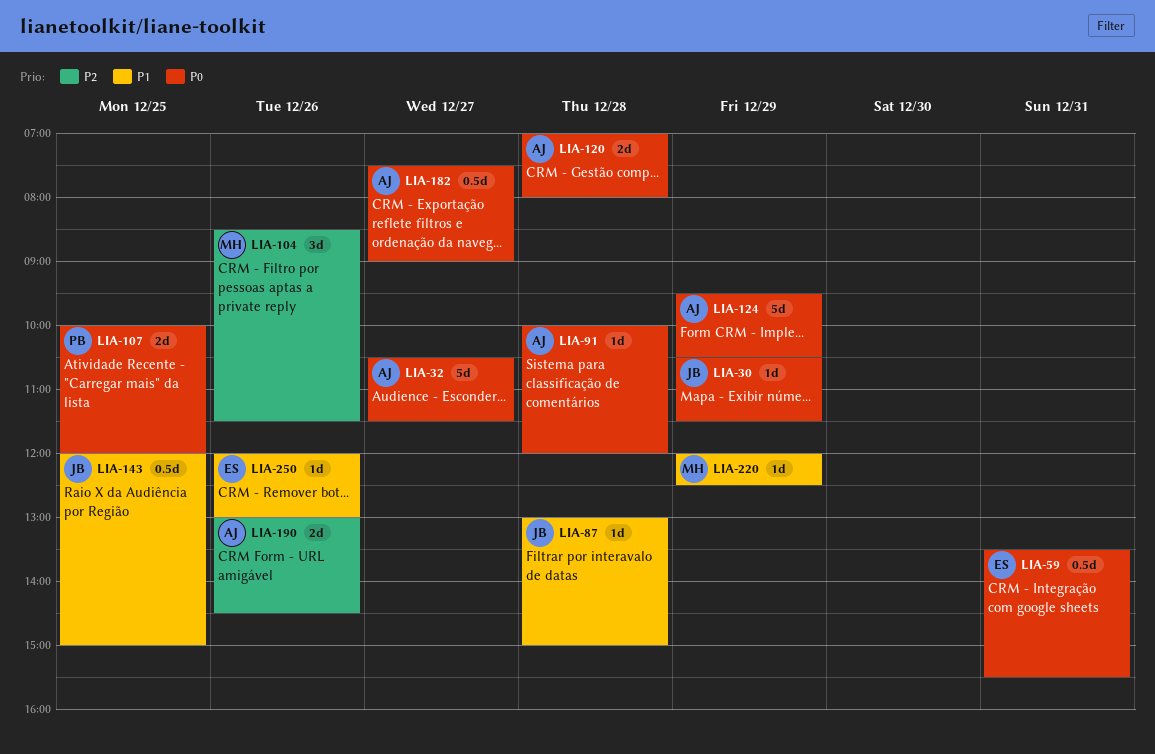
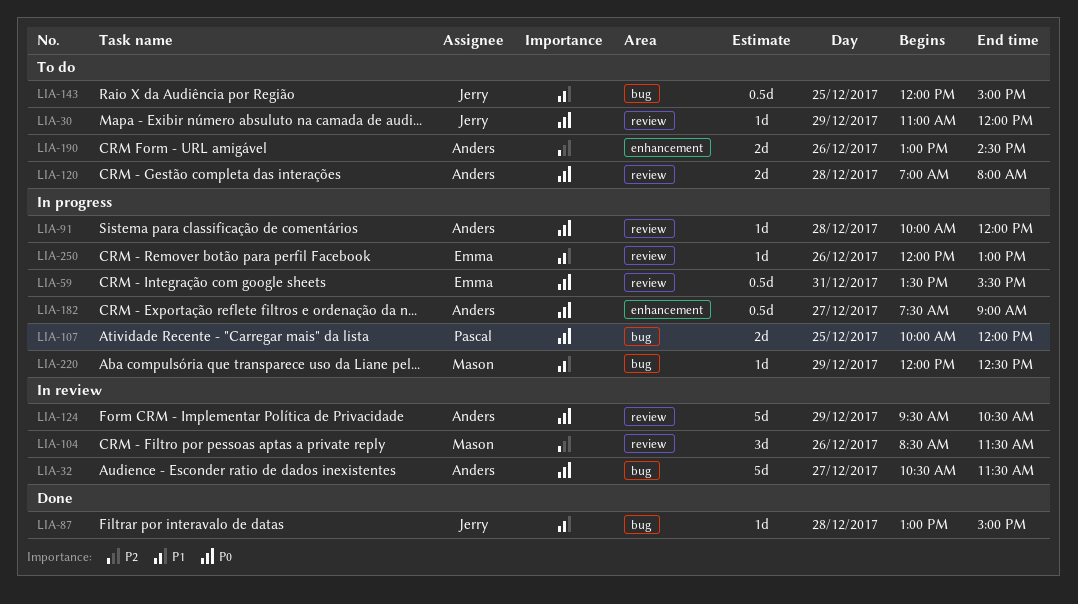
LIA-30, begins: 10:30 -> 11:00
LIA-30, ends: 11:30 -> 12:00

